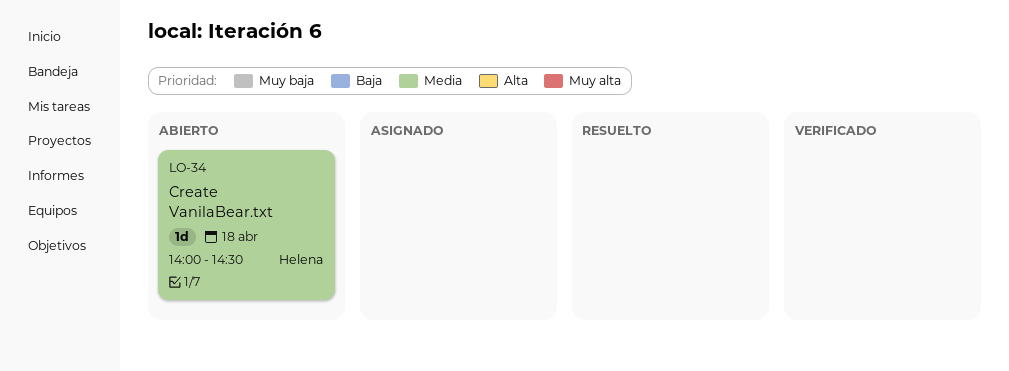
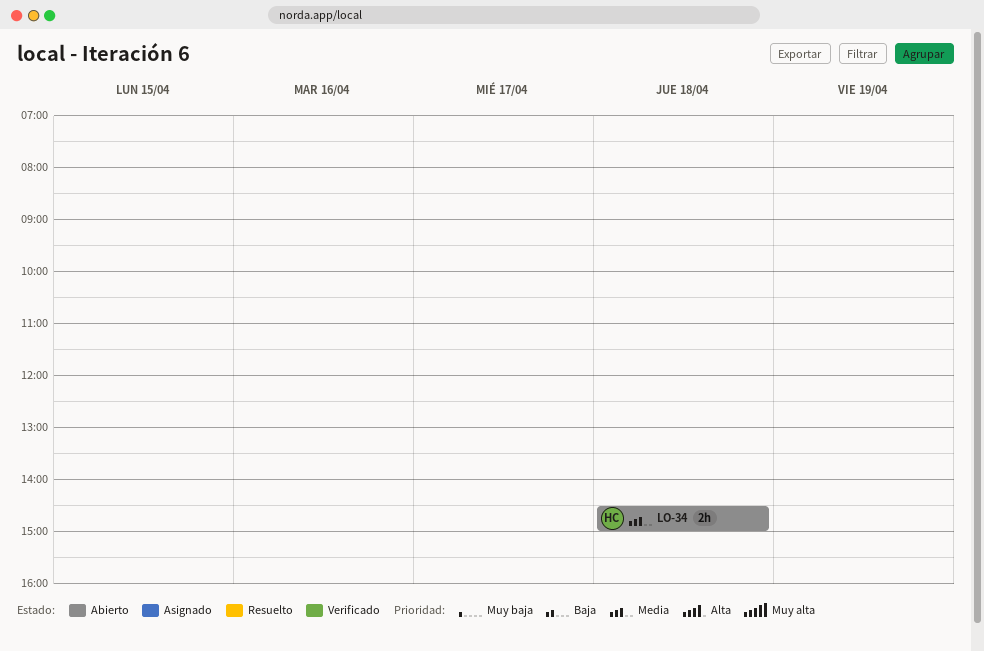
LO-34, estimate: 1d -> 2h
LO-34, begins: 14:00 -> 14:30
LO-34, ends: 14:30 -> 15:00

